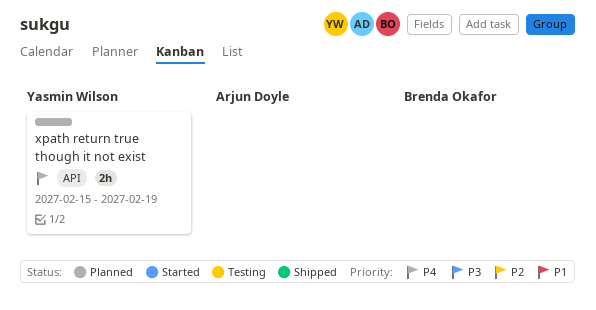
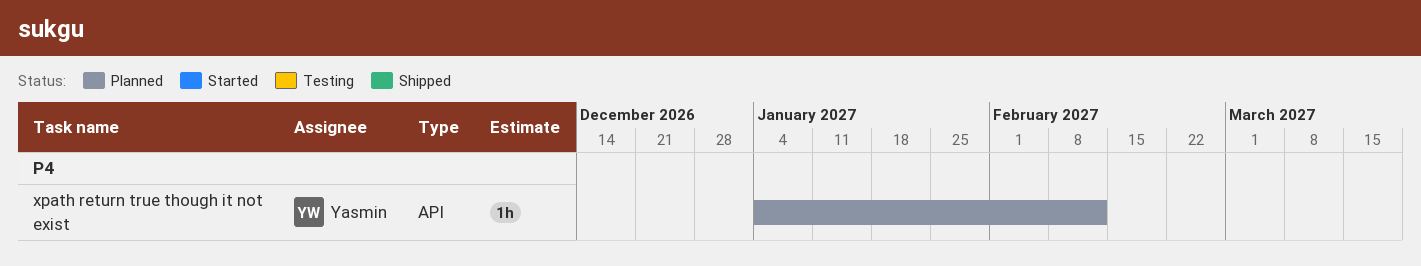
xpath return true though it not exist, estimate: 2h -> 1h
xpath return true though it not exist, start: Feb 15 -> Jan 4
xpath return true though it not exist, due: Feb 19 -> Feb 12

